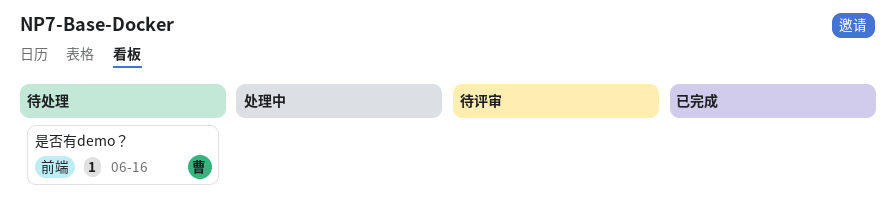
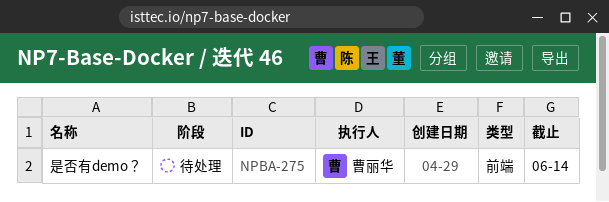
是否有demo？, due: Jun 16 -> Jun 14

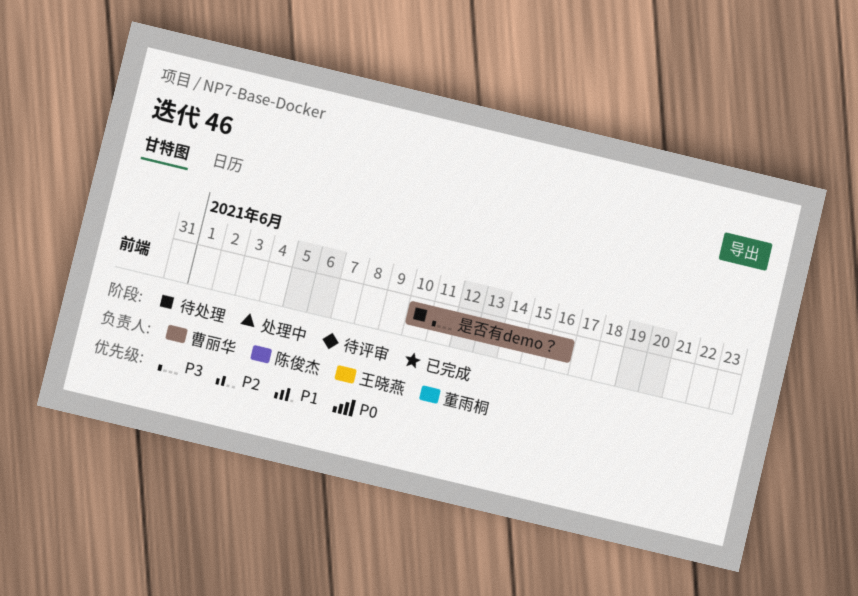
是否有demo？, due: Jun 14 -> Jun 16

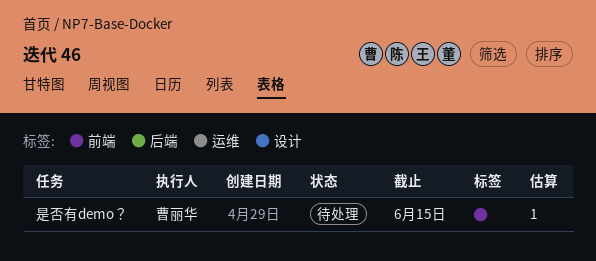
是否有demo？, due: Jun 16 -> Jun 15

